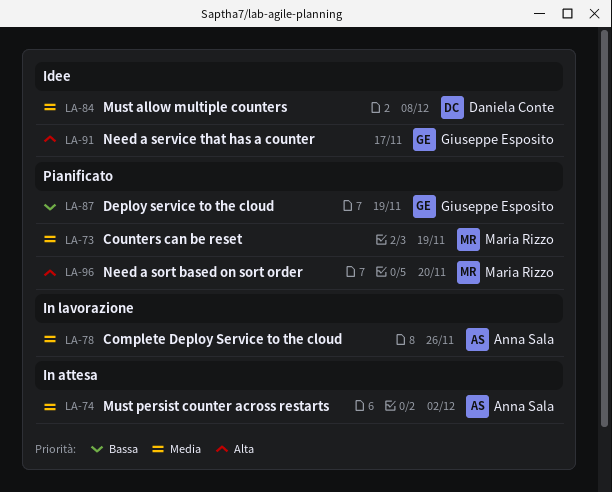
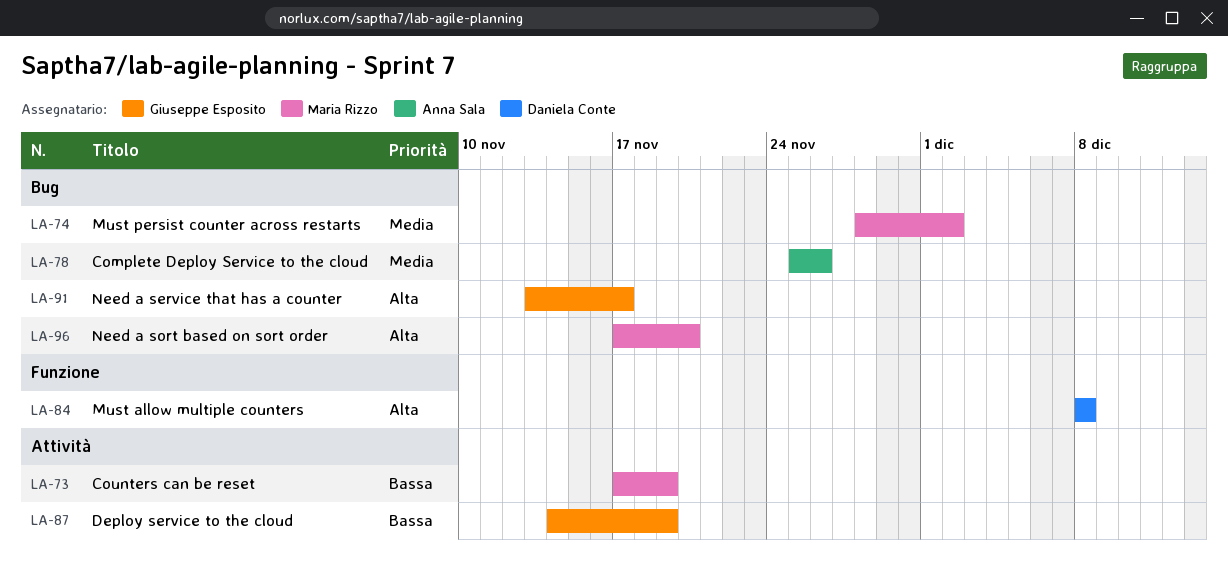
LA-73, priority: Media -> Bassa
LA-74, owner: Anna Sala -> Maria Rizzo
LA-84, priority: Media -> Alta

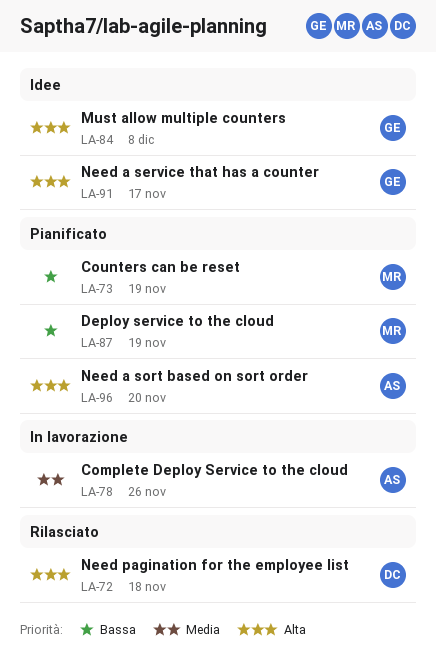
LA-72: none -> present
LA-74: present -> none
LA-84, owner: Daniela Conte -> Giuseppe Esposito
LA-87, owner: Giuseppe Esposito -> Maria Rizzo
LA-96, owner: Maria Rizzo -> Anna Sala

